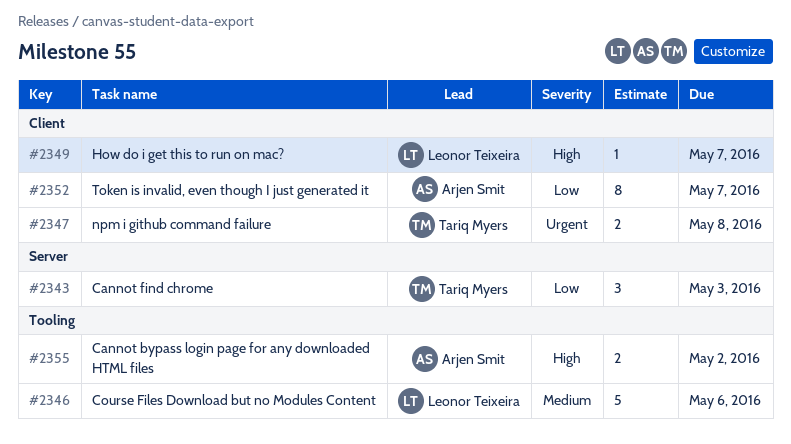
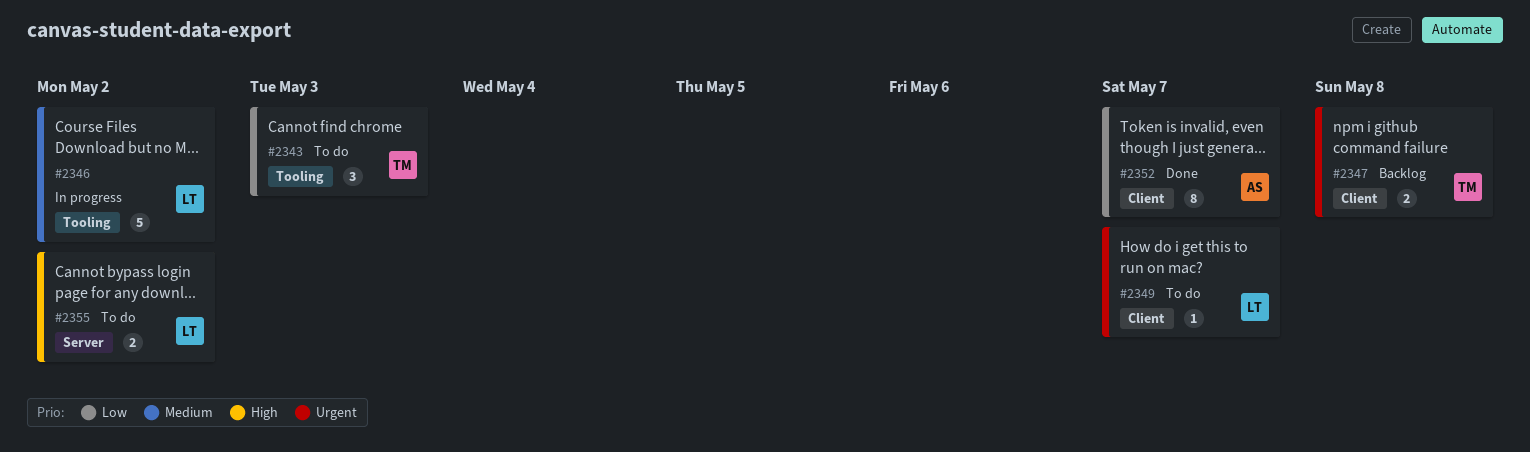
#2343, label: Server -> Tooling
#2346, due: May 6 -> May 2
#2349, priority: High -> Urgent
#2355, owner: Arjen Smit -> Leonor Teixeira
#2355, label: Tooling -> Server

